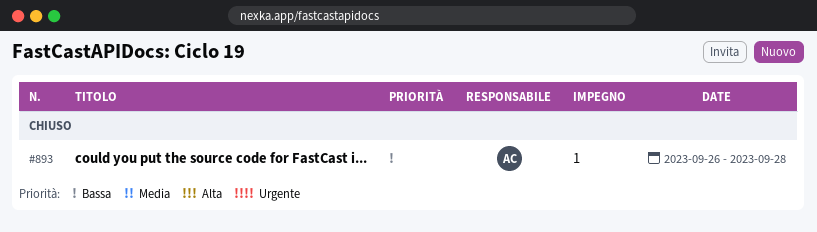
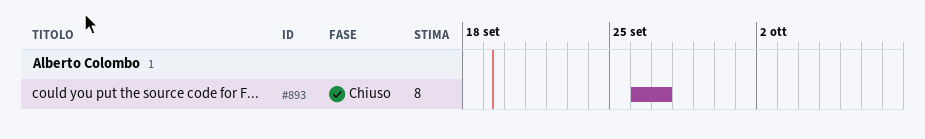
#893, estimate: 1 -> 8
#893, due: Sep 28 -> Sep 27

